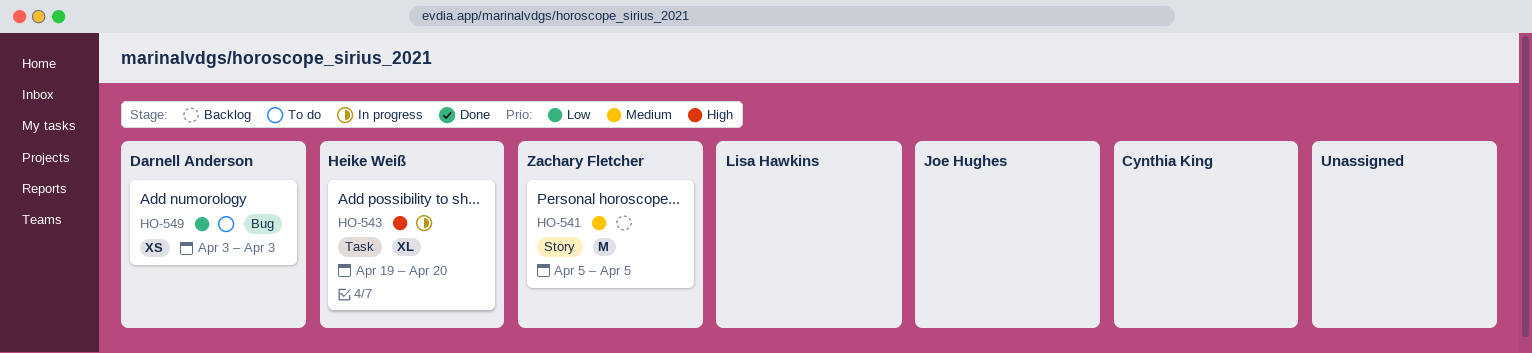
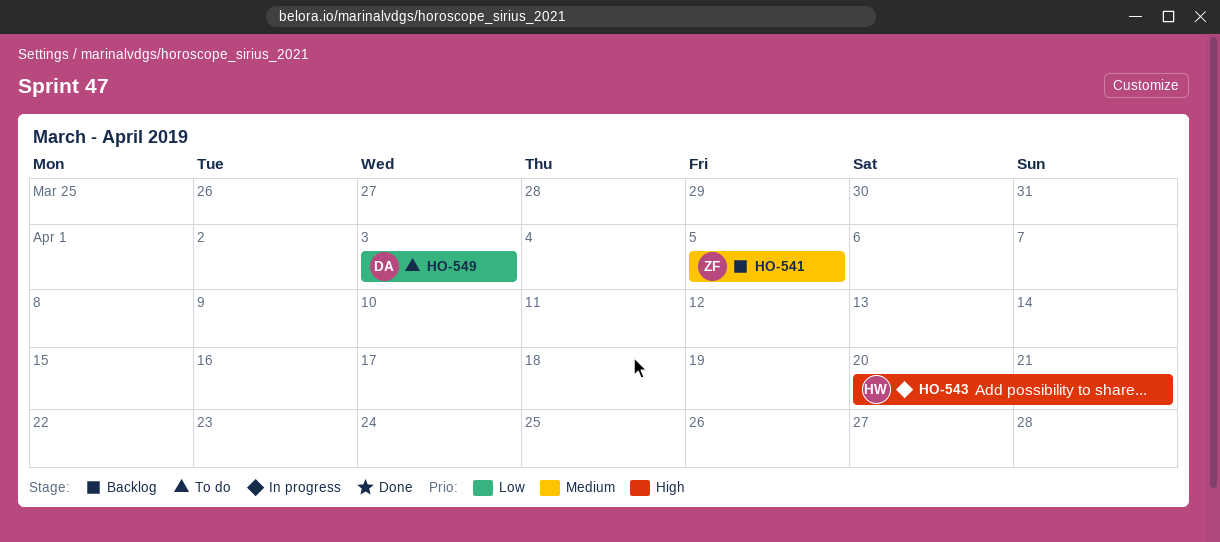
HO-543, start: Apr 19 -> Apr 20
HO-543, due: Apr 20 -> Apr 21

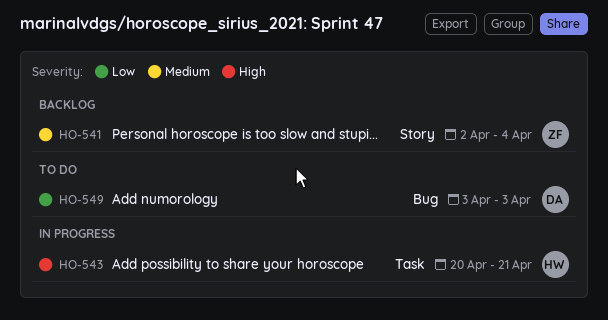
HO-541, start: Apr 5 -> Apr 2
HO-541, due: Apr 5 -> Apr 4

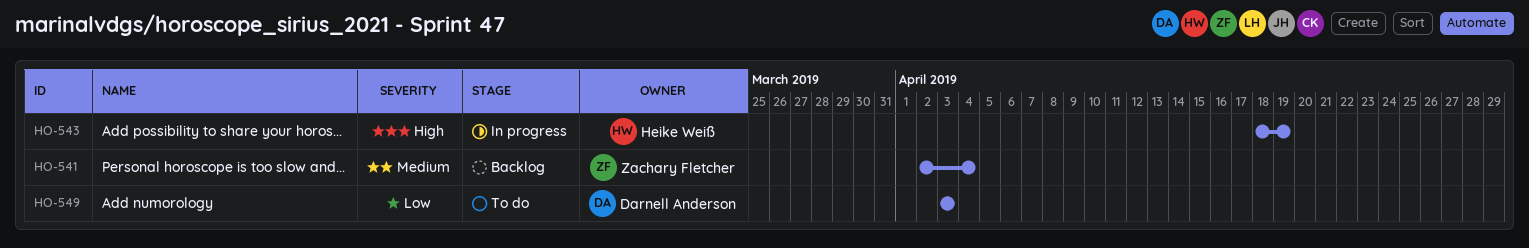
HO-543, start: Apr 20 -> Apr 18
HO-543, due: Apr 21 -> Apr 19

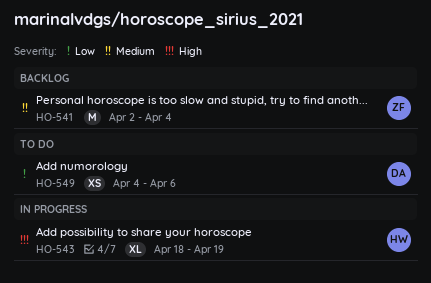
HO-549, start: Apr 3 -> Apr 4
HO-549, due: Apr 3 -> Apr 6

